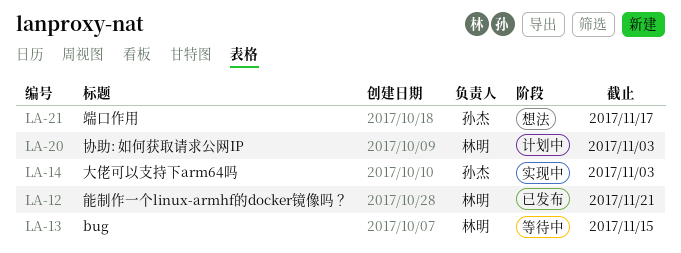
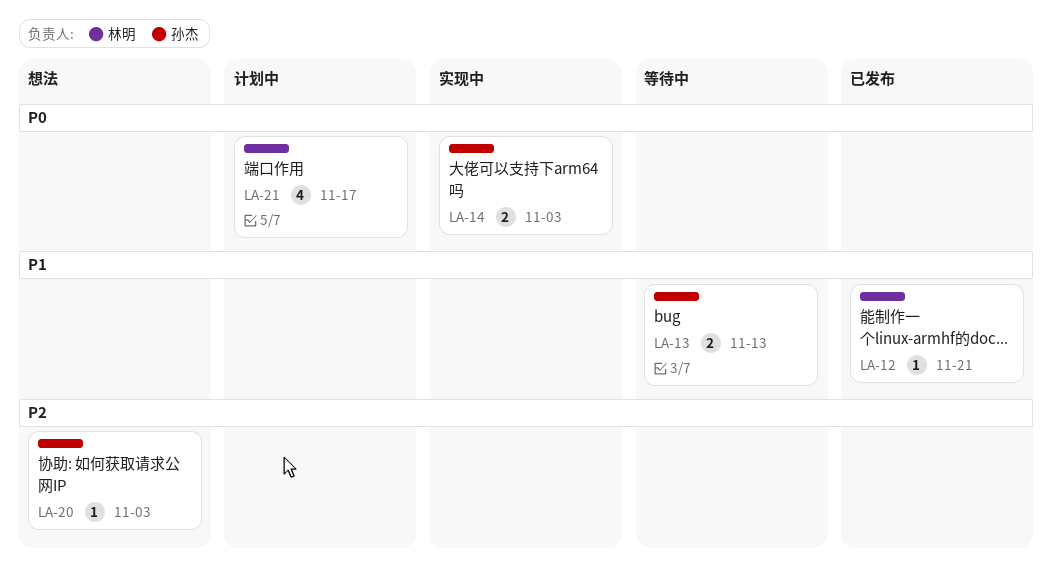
LA-13, owner: 林明 -> 孙杰
LA-13, due: Nov 15 -> Nov 13
LA-20, status: 计划中 -> 想法
LA-20, owner: 林明 -> 孙杰
LA-21, status: 想法 -> 计划中
LA-21, owner: 孙杰 -> 林明

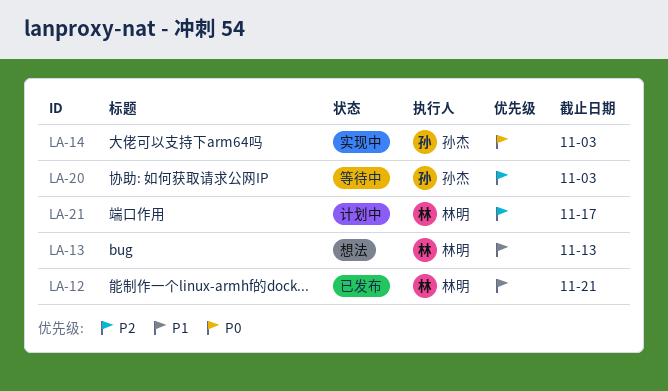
LA-13, status: 等待中 -> 想法
LA-13, owner: 孙杰 -> 林明
LA-20, status: 想法 -> 等待中
LA-21, priority: P0 -> P2

